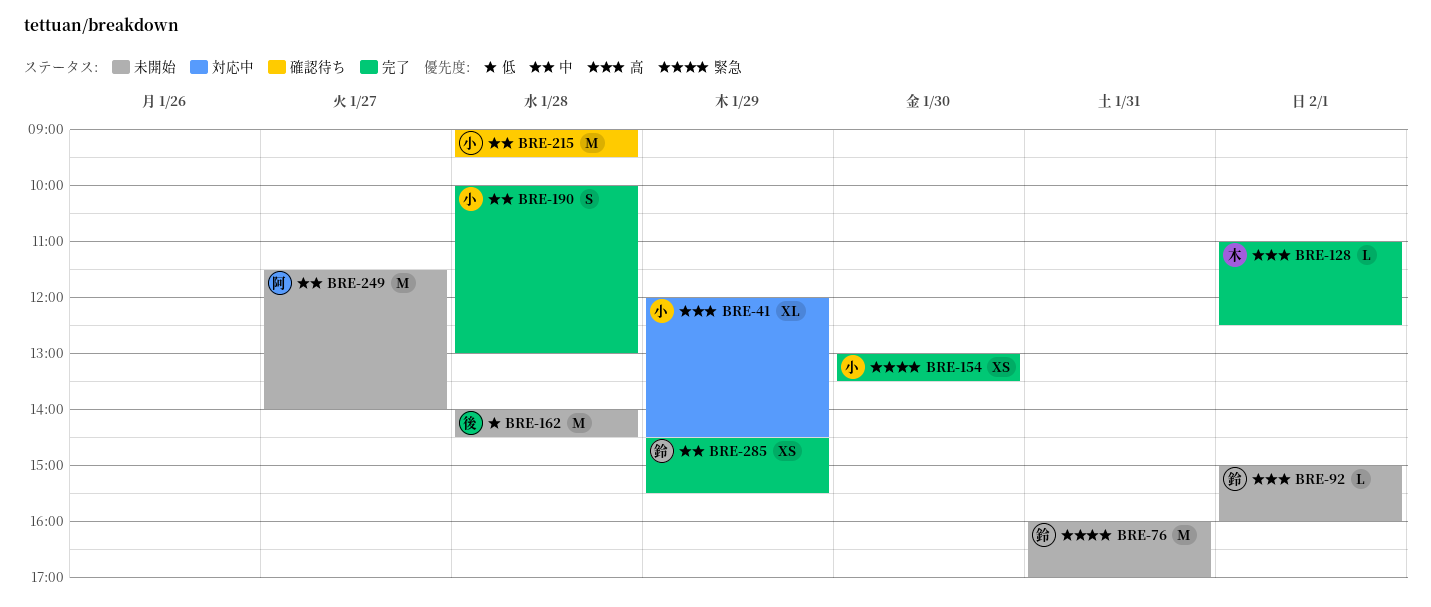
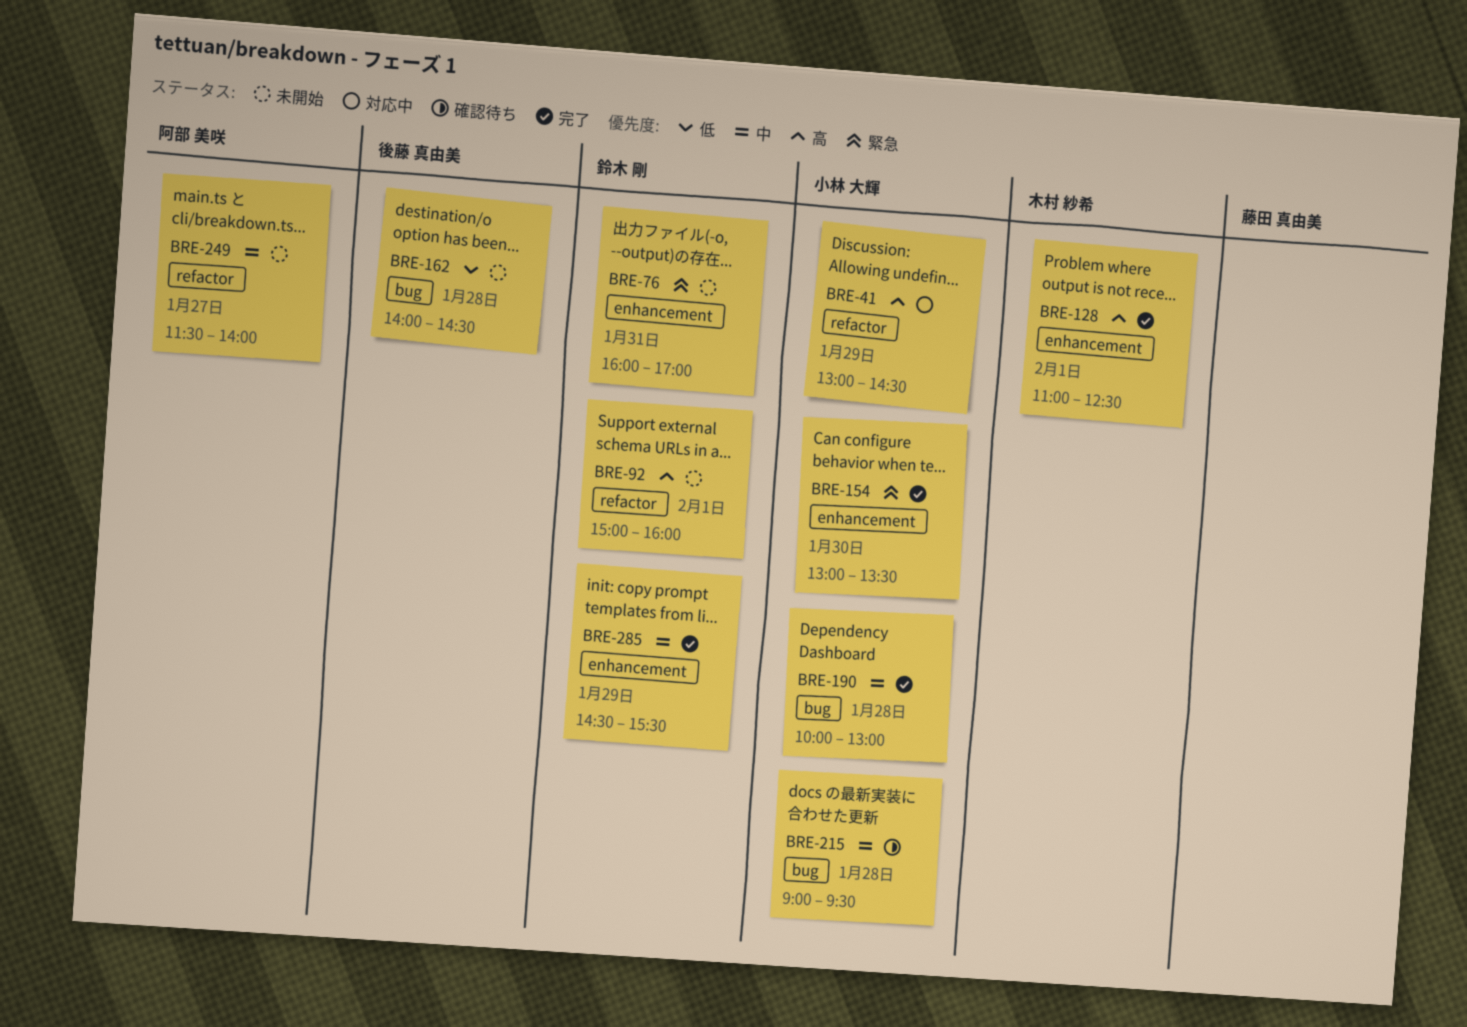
BRE-41, begins: 12:00 -> 13:00

